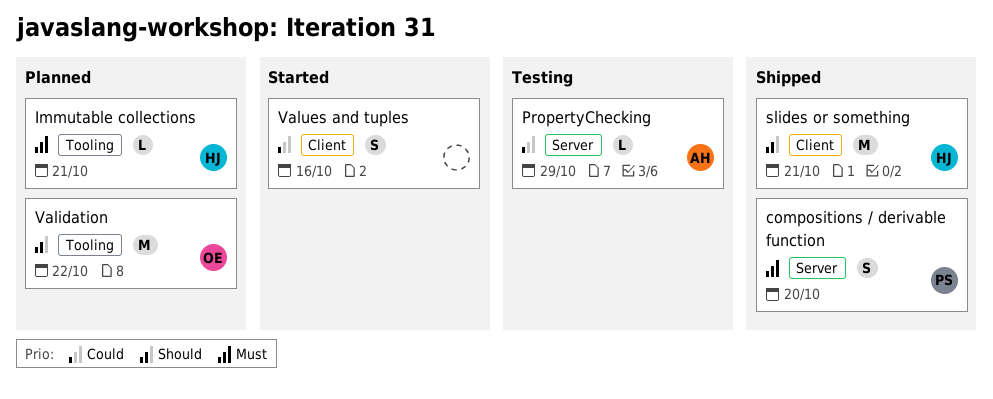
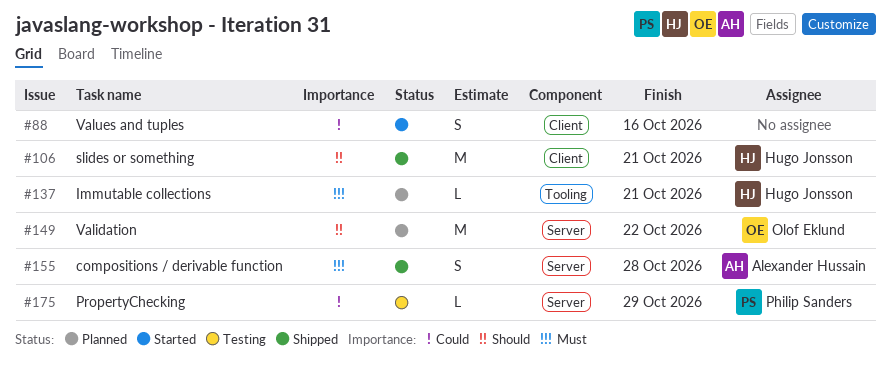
compositions / derivable function, owner: Philip Sanders -> Alexander Hussain
compositions / derivable function, due: Oct 20 -> Oct 28
PropertyChecking, owner: Alexander Hussain -> Philip Sanders
Validation, label: Tooling -> Server

